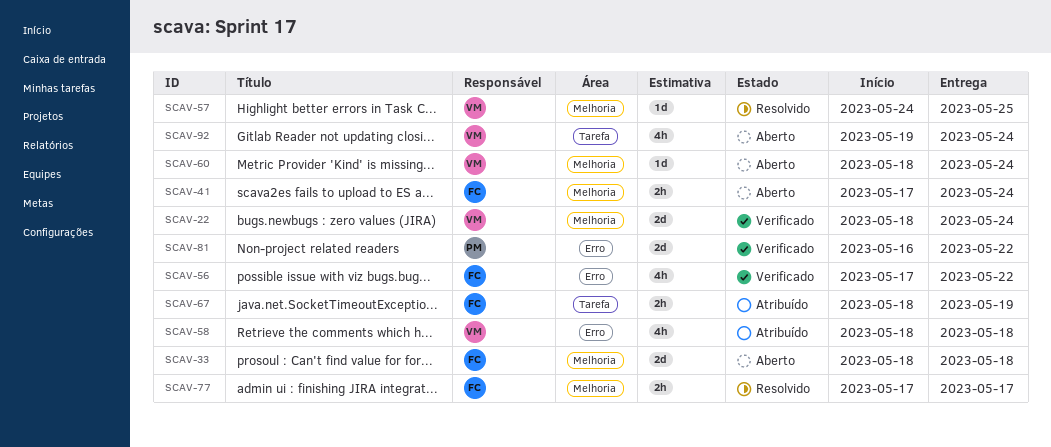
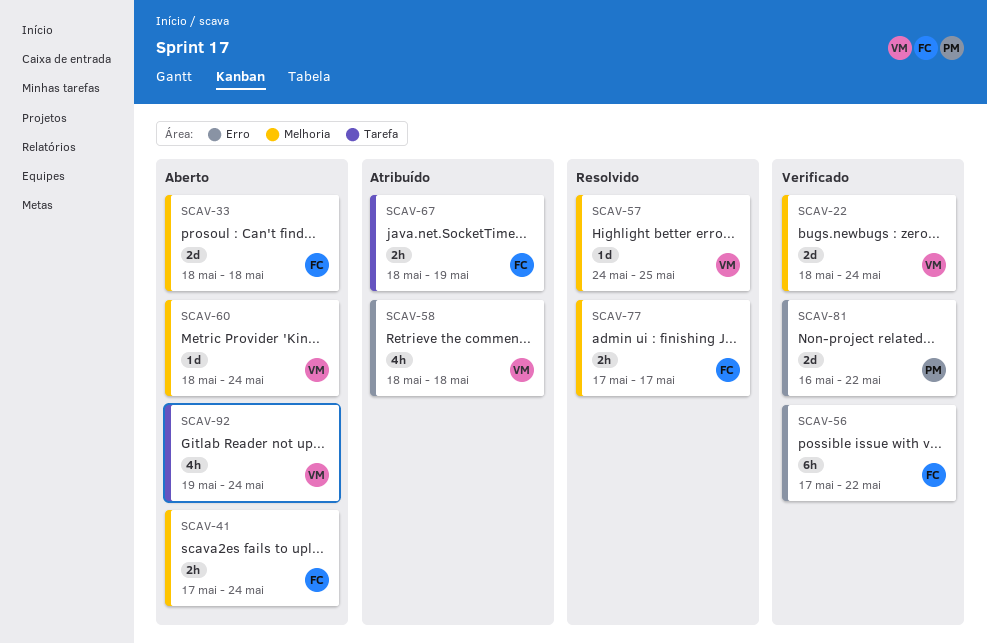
SCAV-56, estimate: 4h -> 6h

